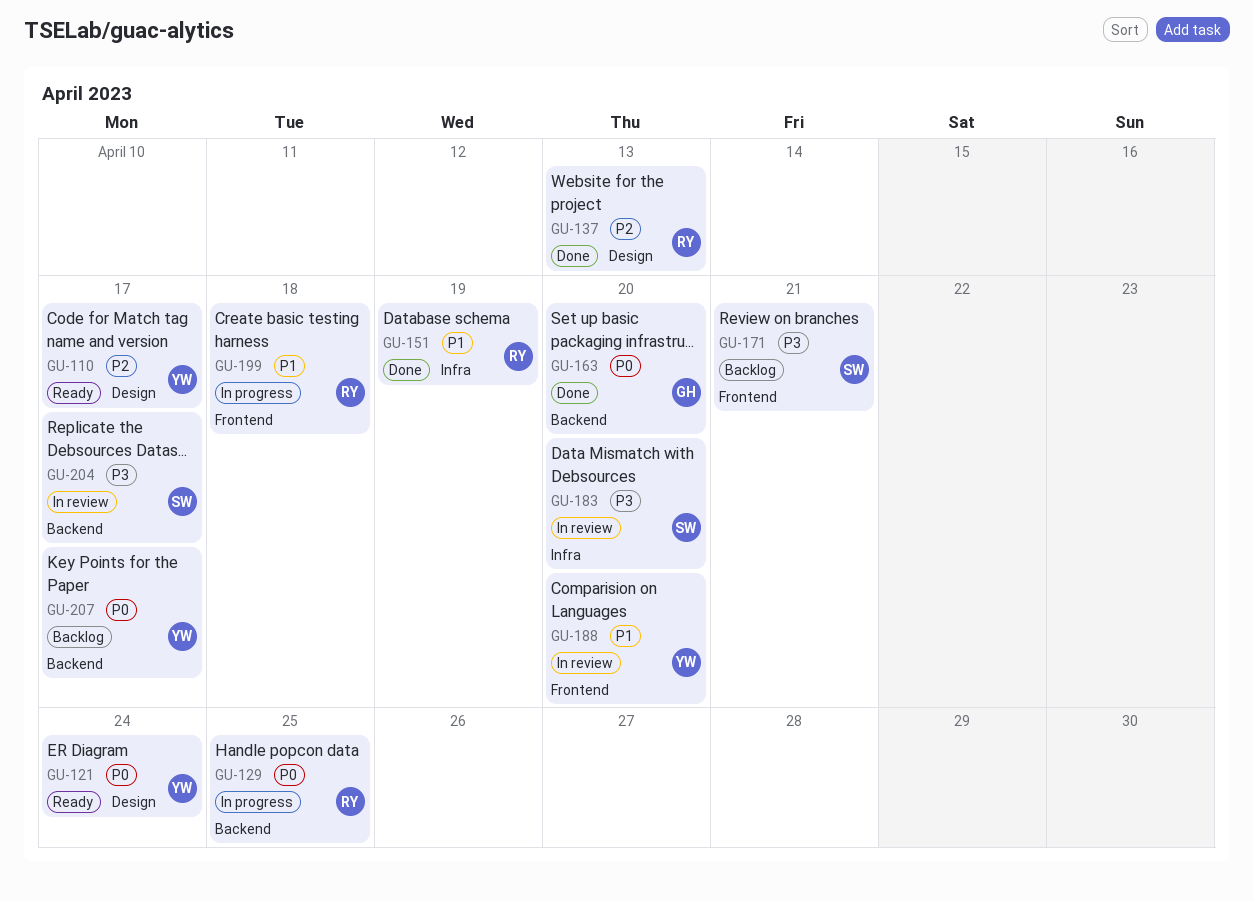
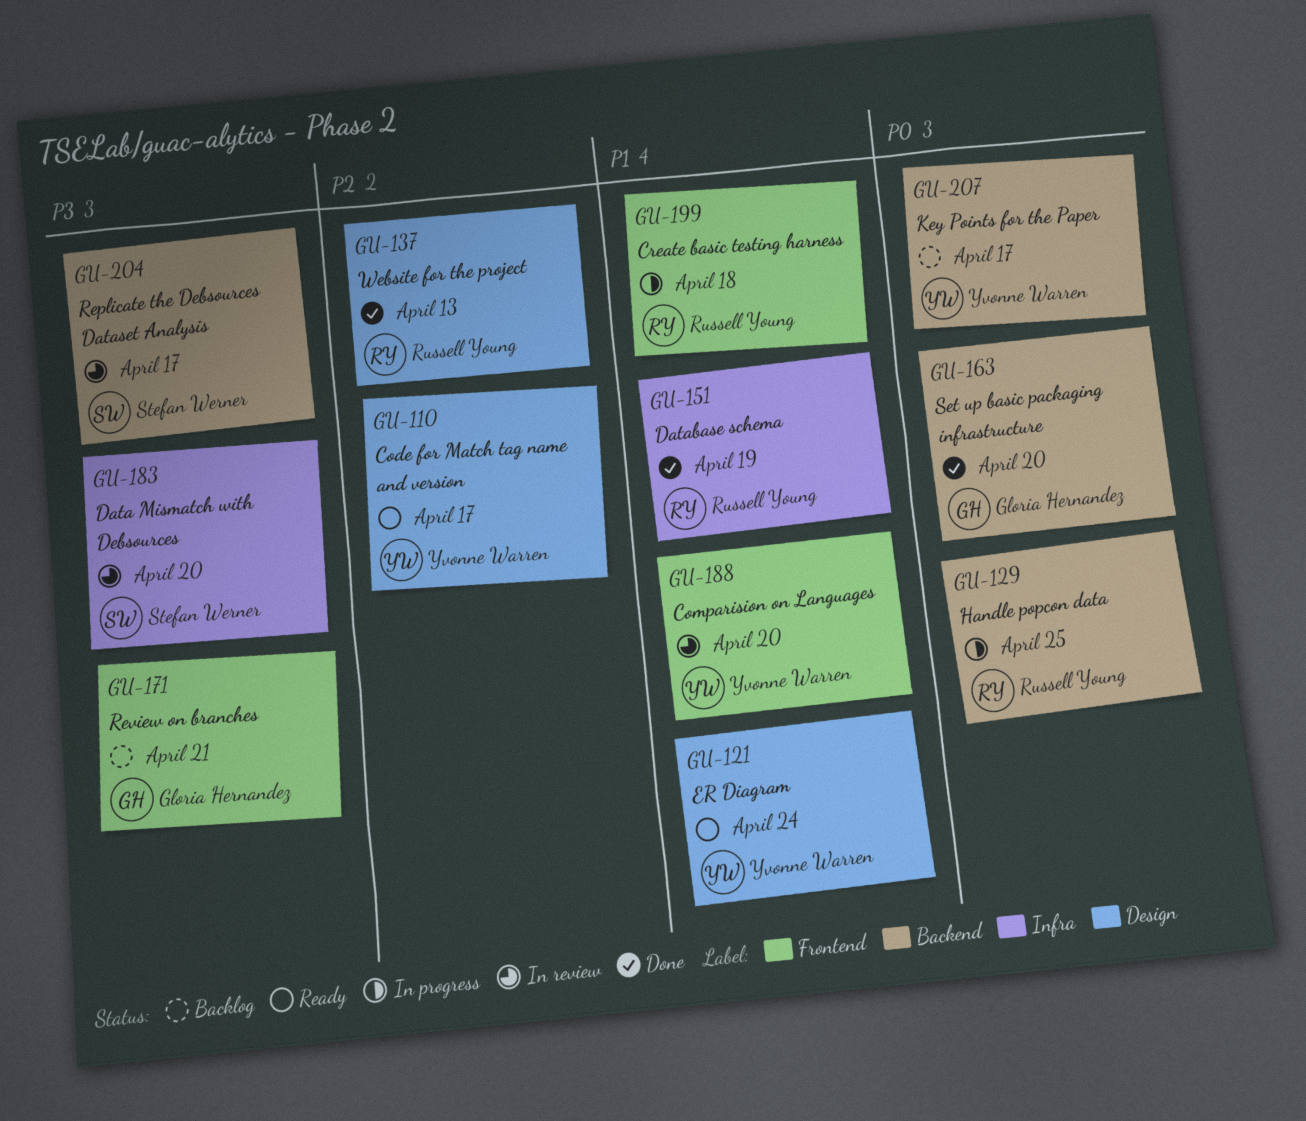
GU-121, priority: P0 -> P1
GU-171, owner: Stefan Werner -> Gloria Hernandez

